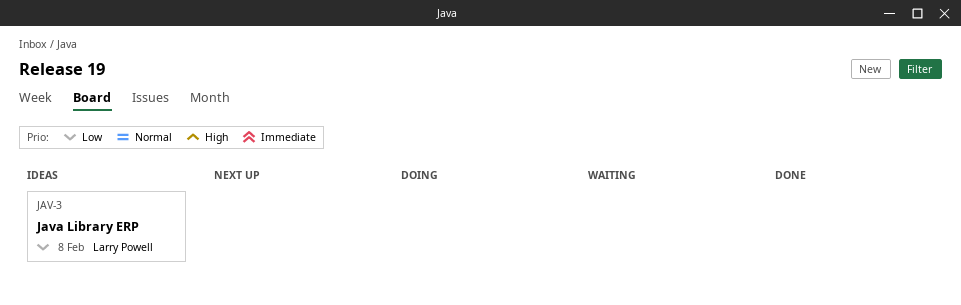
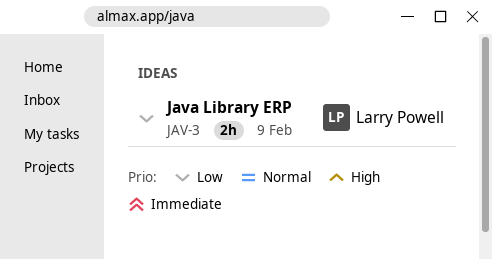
JAV-3, due: Feb 8 -> Feb 9

